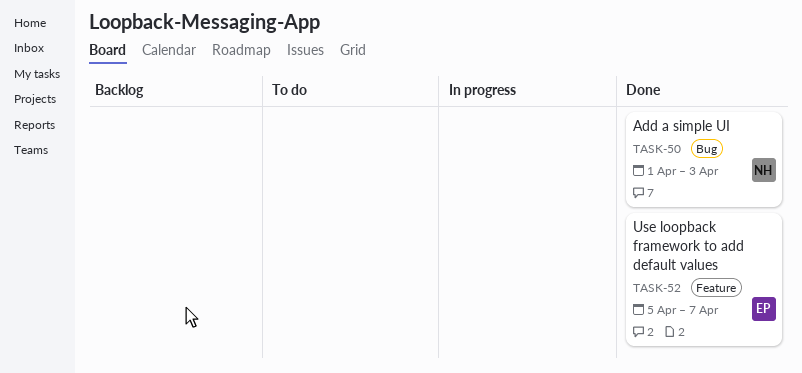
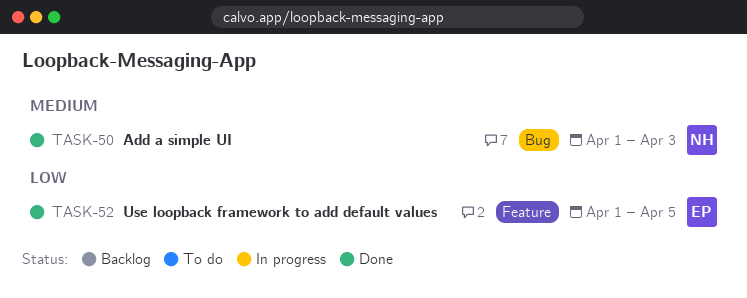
TASK-52, start: Apr 5 -> Apr 1
TASK-52, due: Apr 7 -> Apr 5

